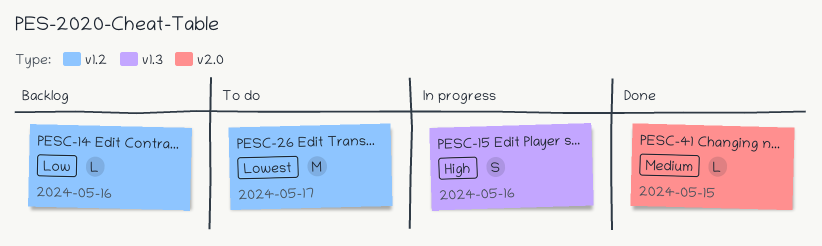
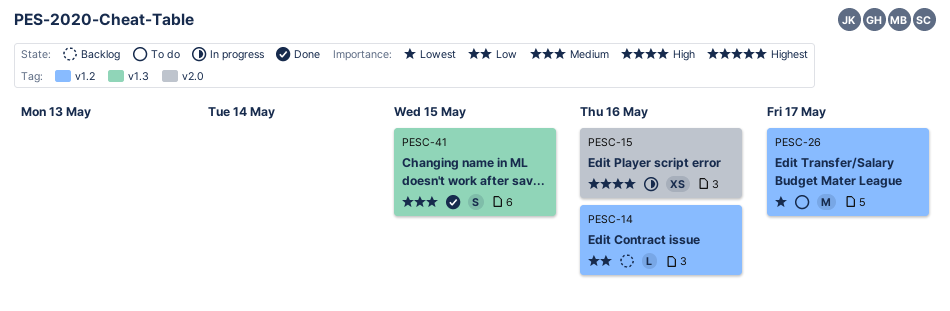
PESC-15, label: v1.3 -> v2.0
PESC-15, estimate: S -> XS
PESC-41, label: v2.0 -> v1.3
PESC-41, estimate: L -> S

